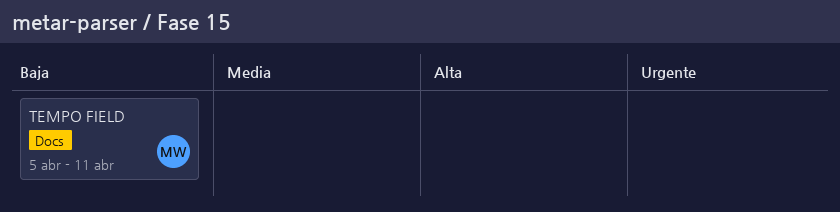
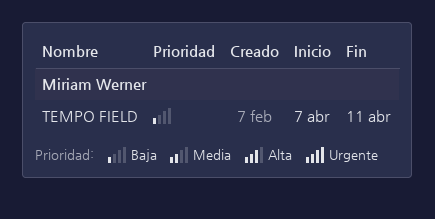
TEMPO FIELD, start: Apr 5 -> Apr 7

